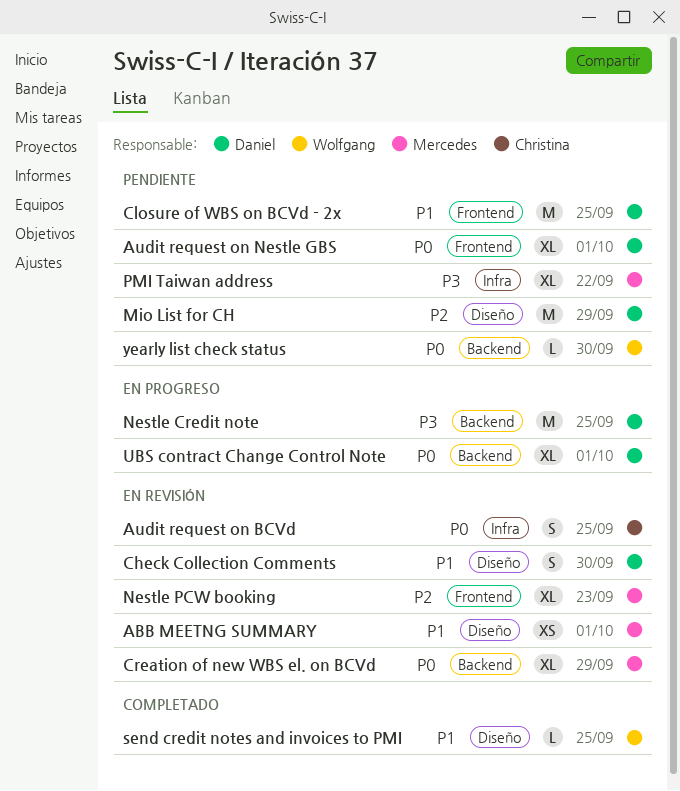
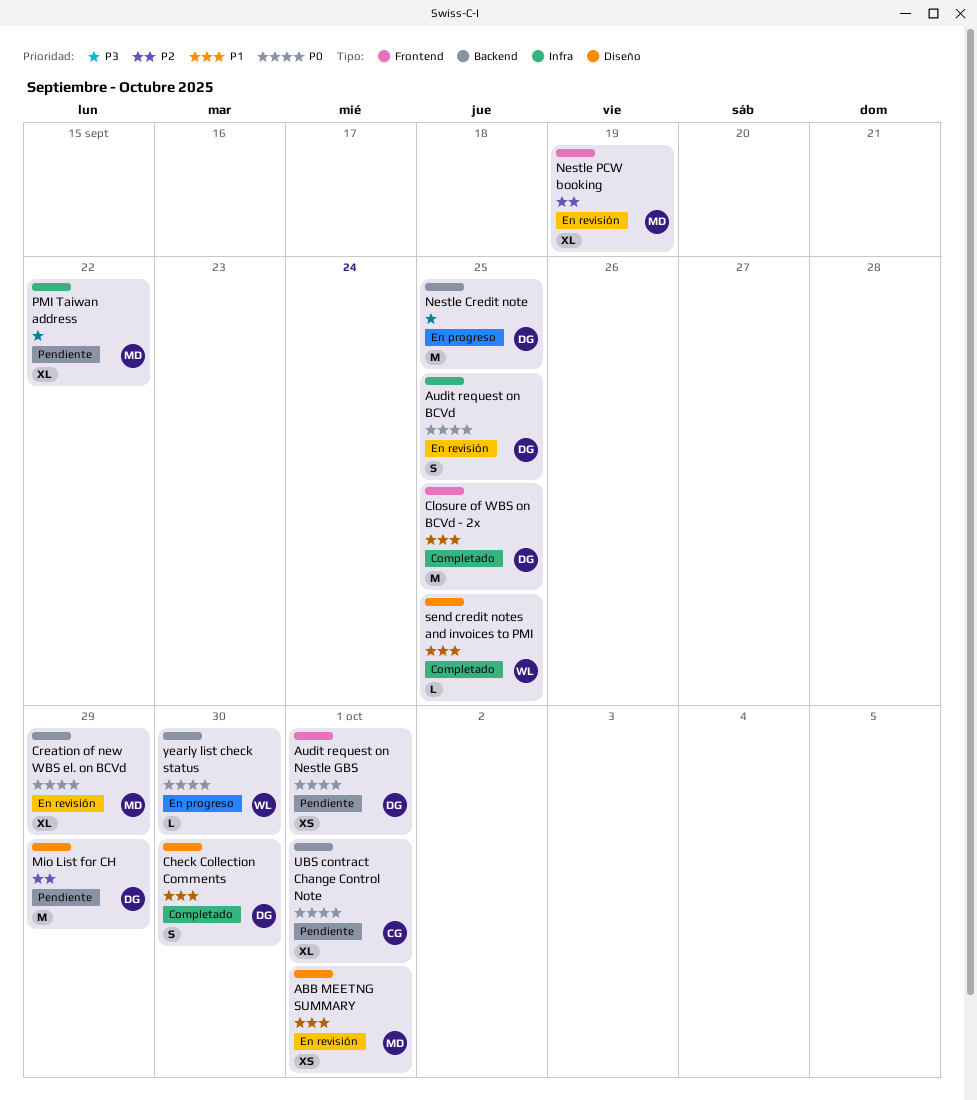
Audit request on BCVd, owner: Christina -> Daniel
Audit request on Nestle GBS, estimate: XL -> XS
Check Collection Comments, status: En revisión -> Completado
Closure of WBS on BCVd - 2x, status: Pendiente -> Completado
Nestle PCW booking, due: Sep 23 -> Sep 19
UBS contract Change Control Note, status: En progreso -> Pendiente
UBS contract Change Control Note, owner: Daniel -> Christina
yearly list check status, status: Pendiente -> En progreso

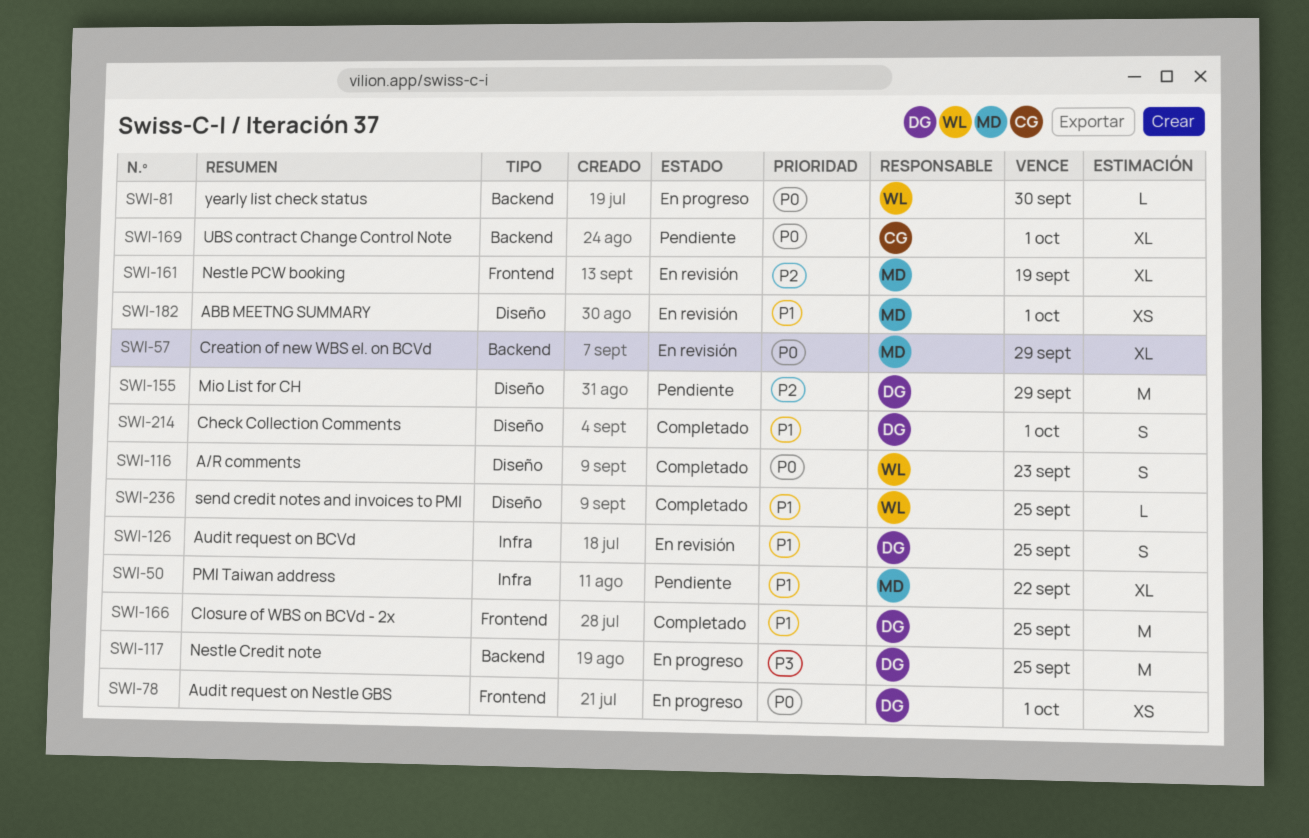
A/R comments: none -> present
Audit request on BCVd, priority: P0 -> P1
Audit request on Nestle GBS, status: Pendiente -> En progreso
Check Collection Comments, due: Sep 30 -> Oct 1
PMI Taiwan address, priority: P3 -> P1

